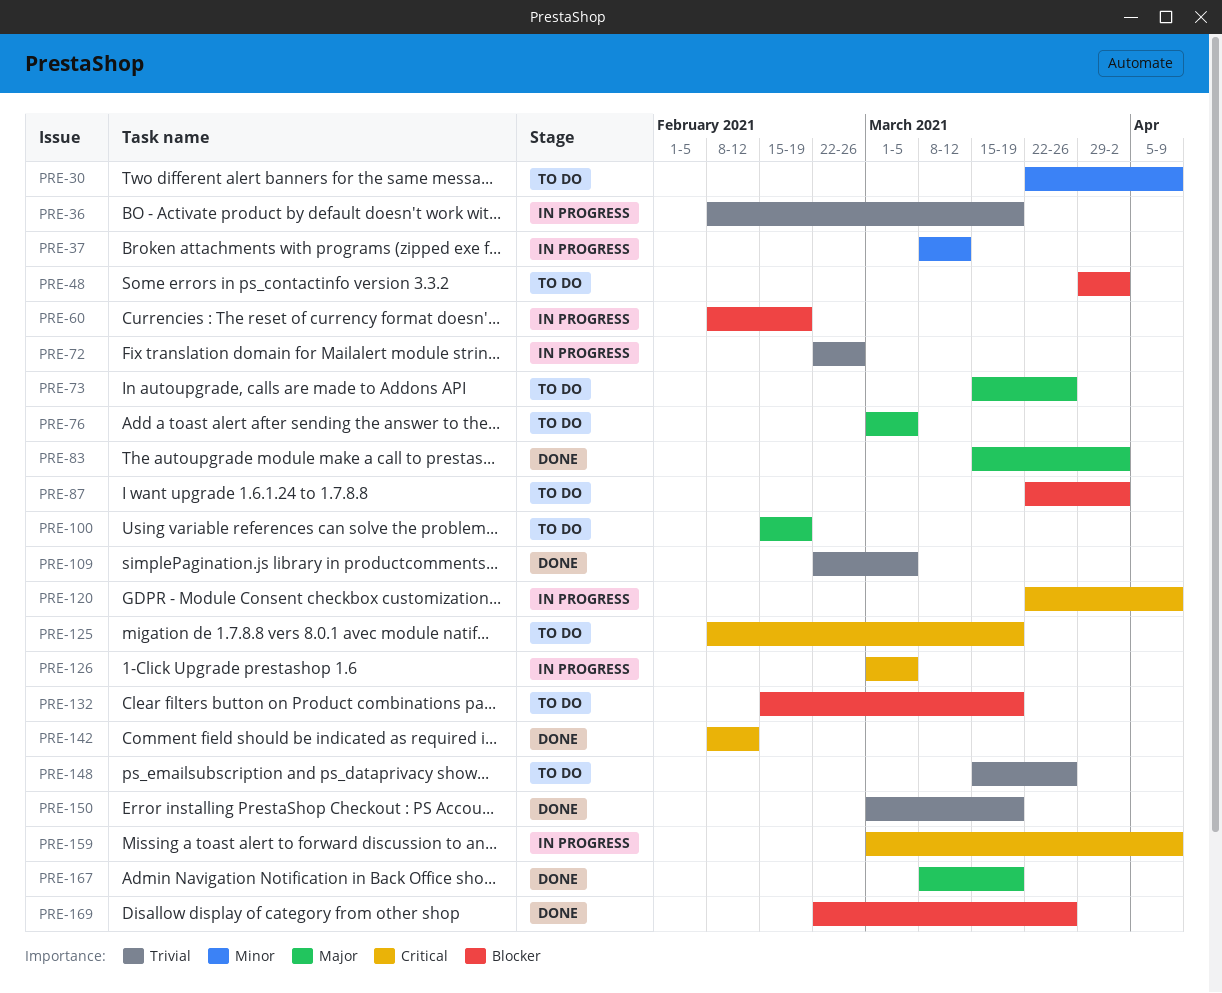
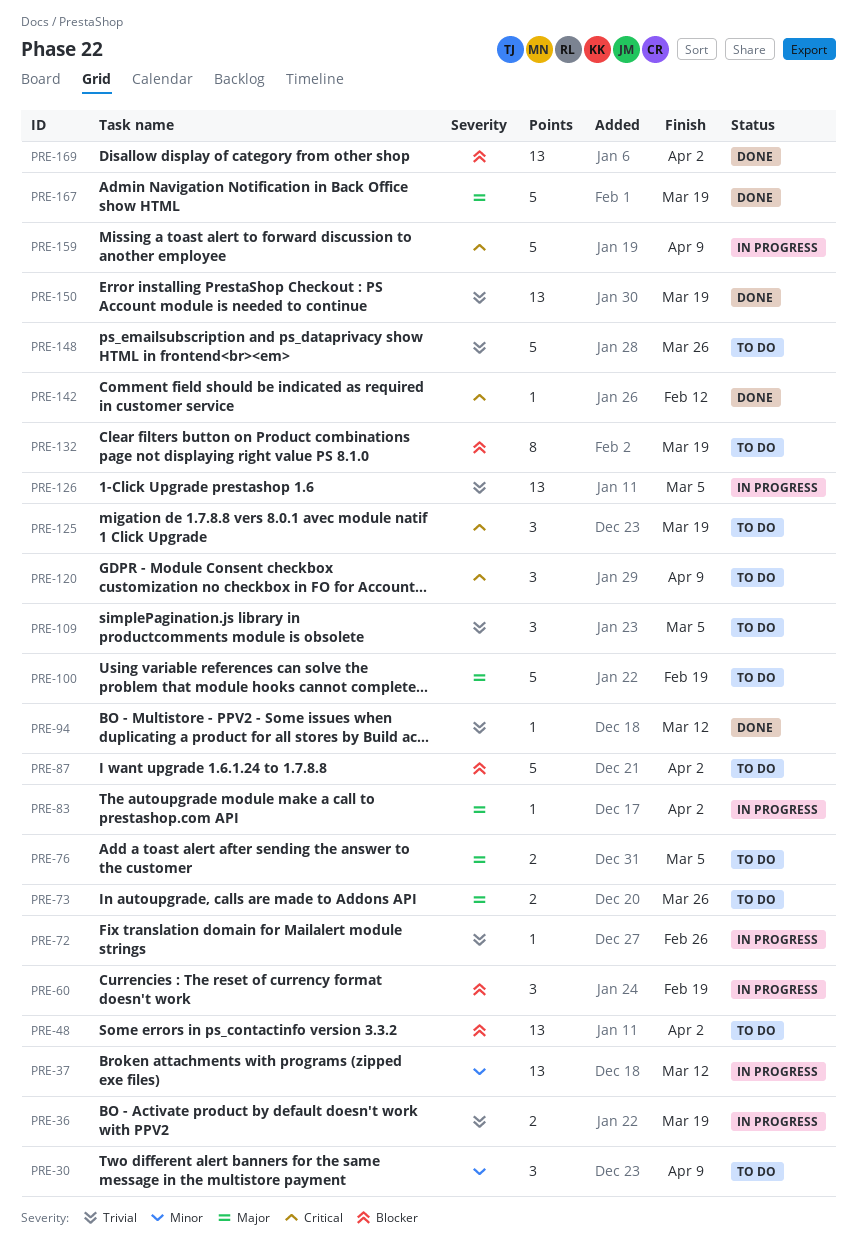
PRE-83, status: Done -> In progress
PRE-94: none -> present
PRE-109, status: Done -> To do
PRE-120, status: In progress -> To do
PRE-126, priority: Critical -> Trivial
PRE-169, due: Mar 26 -> Apr 2

